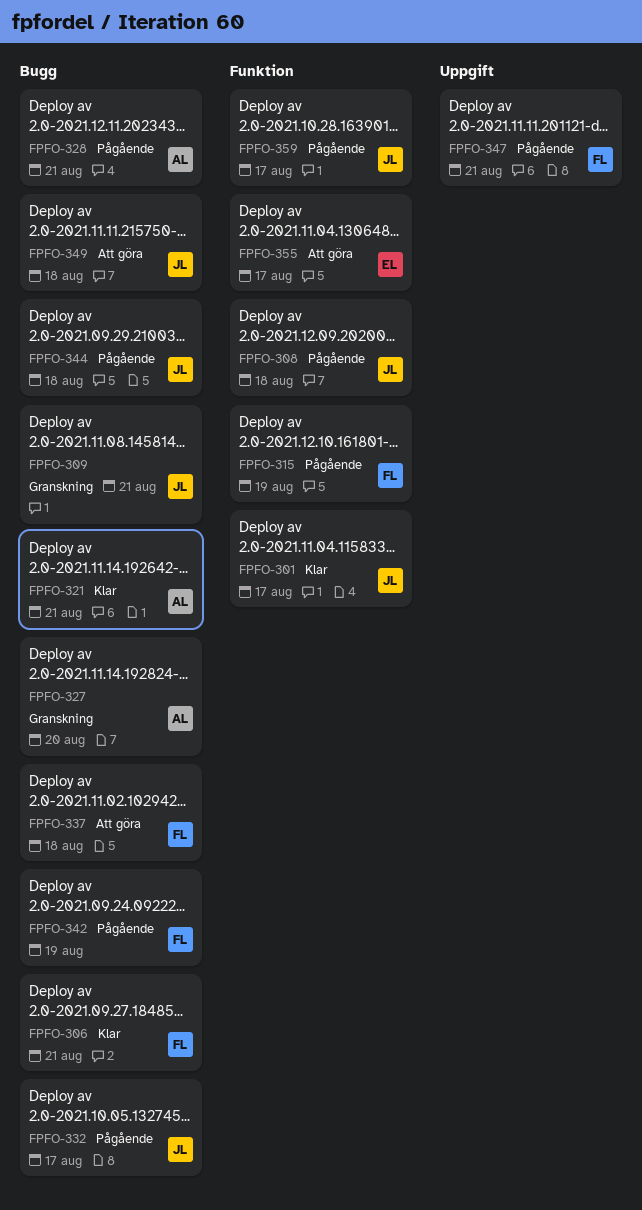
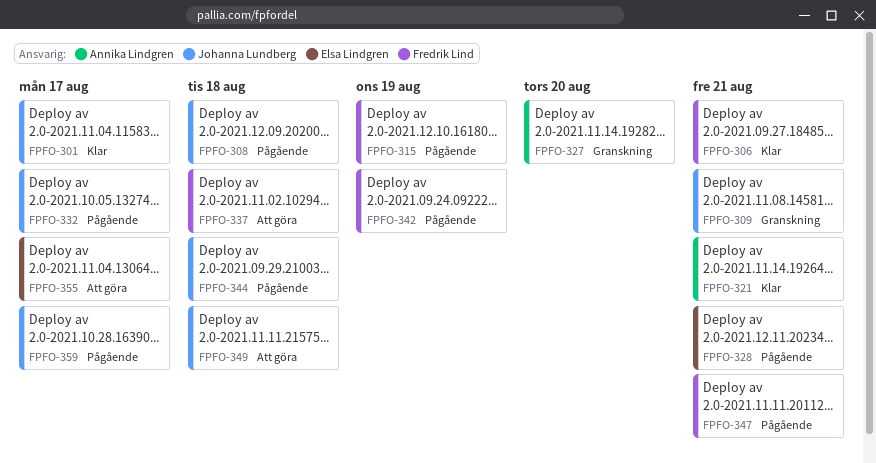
FPFO-328, owner: Annika Lindgren -> Elsa Lindgren

